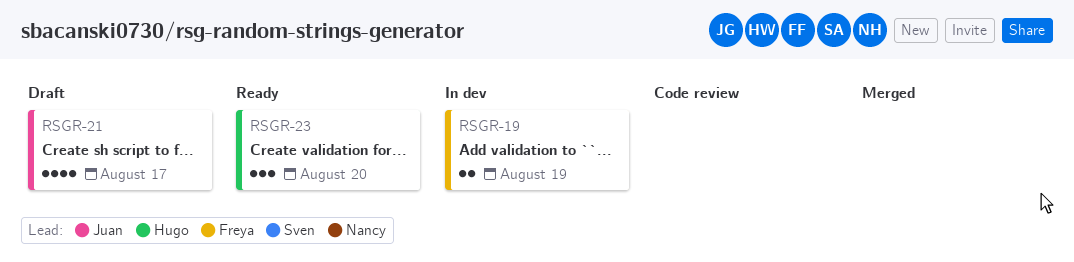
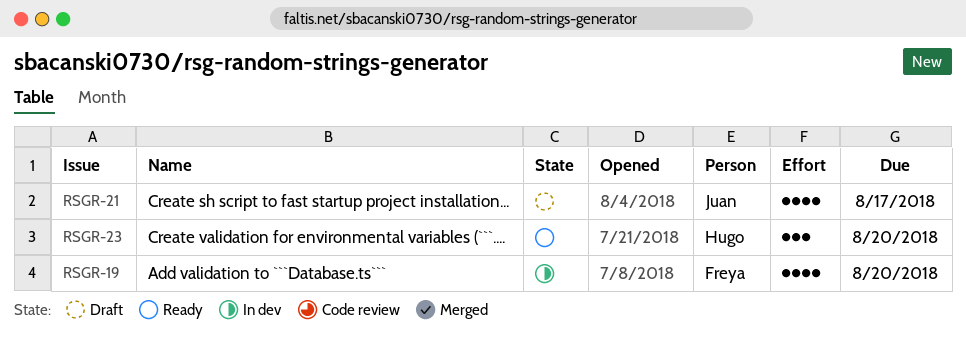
RSGR-19, estimate: 2 -> 4
RSGR-19, due: Aug 19 -> Aug 20

